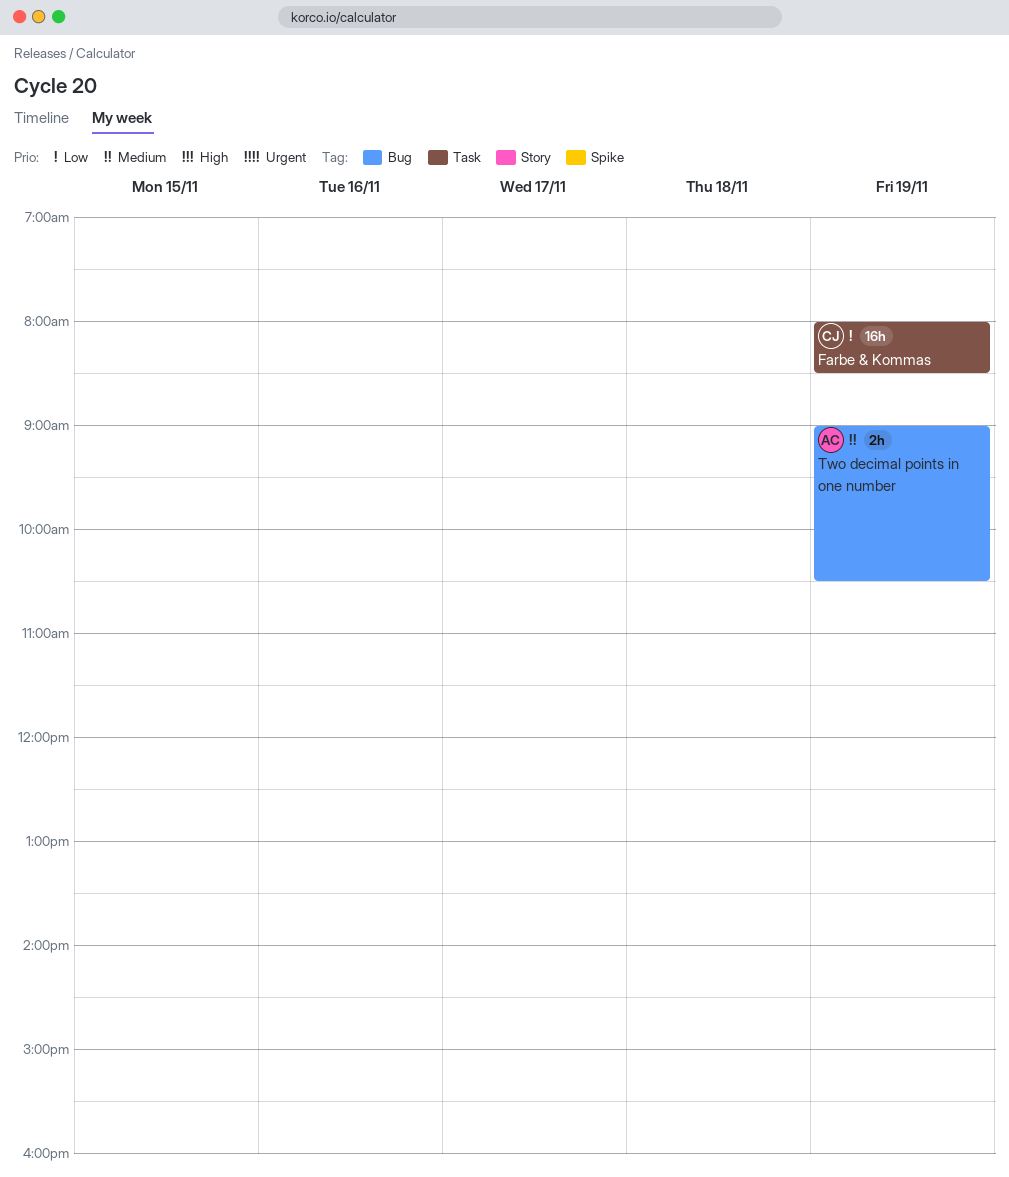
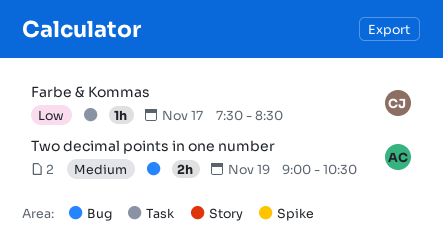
Farbe & Kommas, estimate: 16h -> 1h
Farbe & Kommas, day: Nov 19 -> Nov 17
Farbe & Kommas, begins: 08:00 -> 07:30

